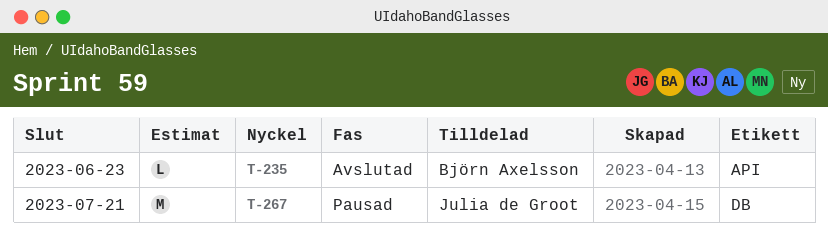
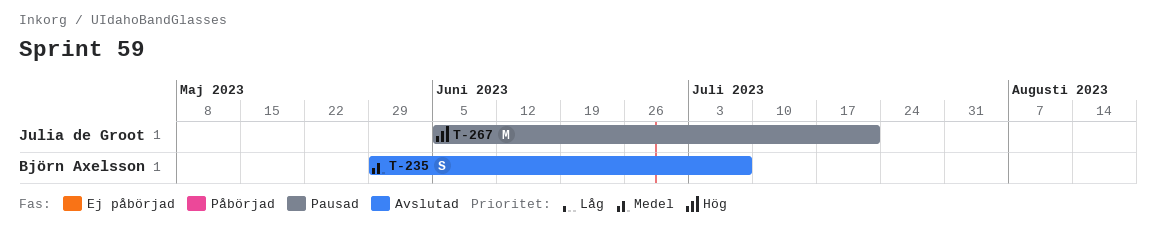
T-235, estimate: L -> S
T-235, due: Jun 23 -> Jul 7

